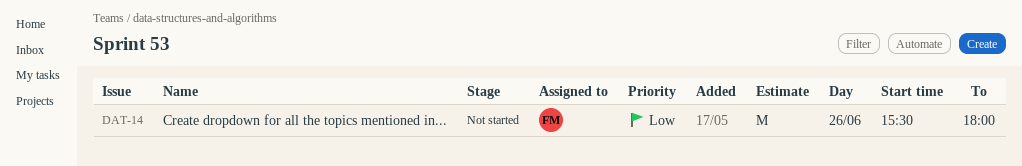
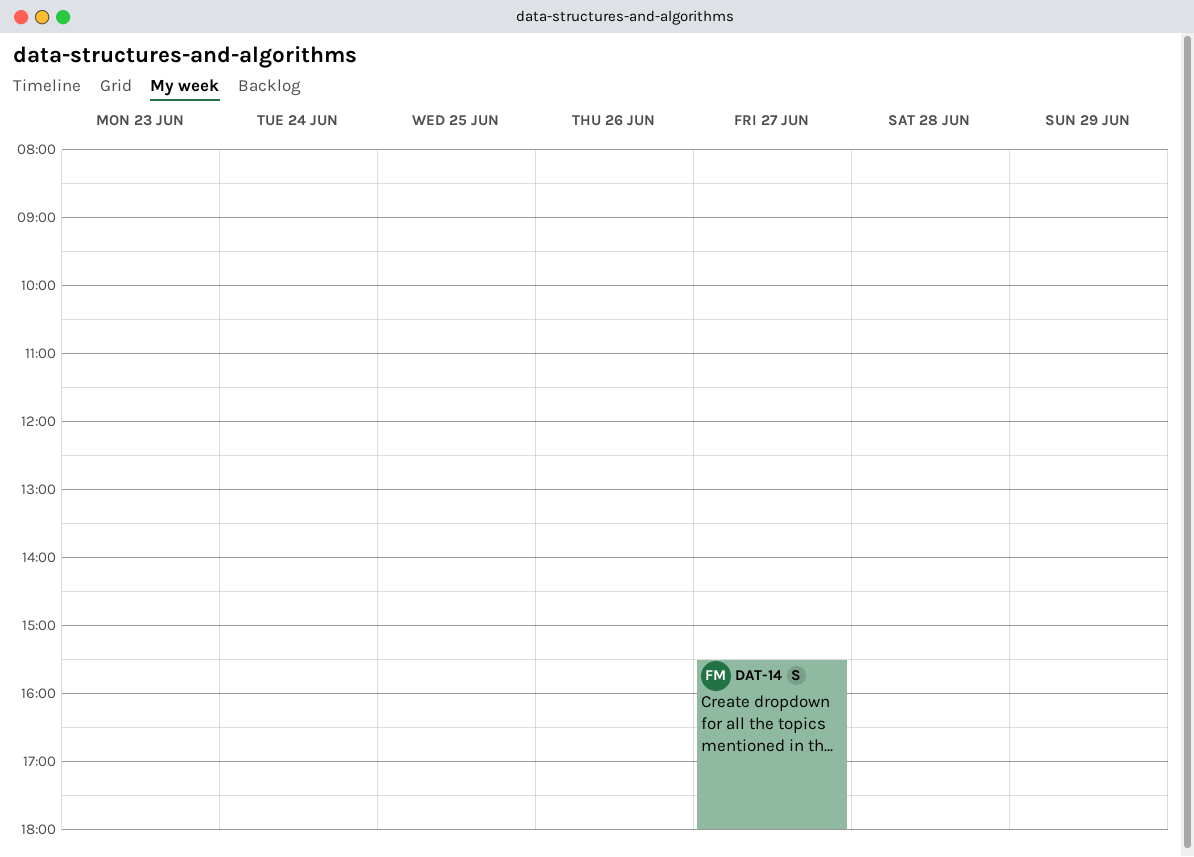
DAT-14, estimate: M -> S
DAT-14, day: Jun 26 -> Jun 27

